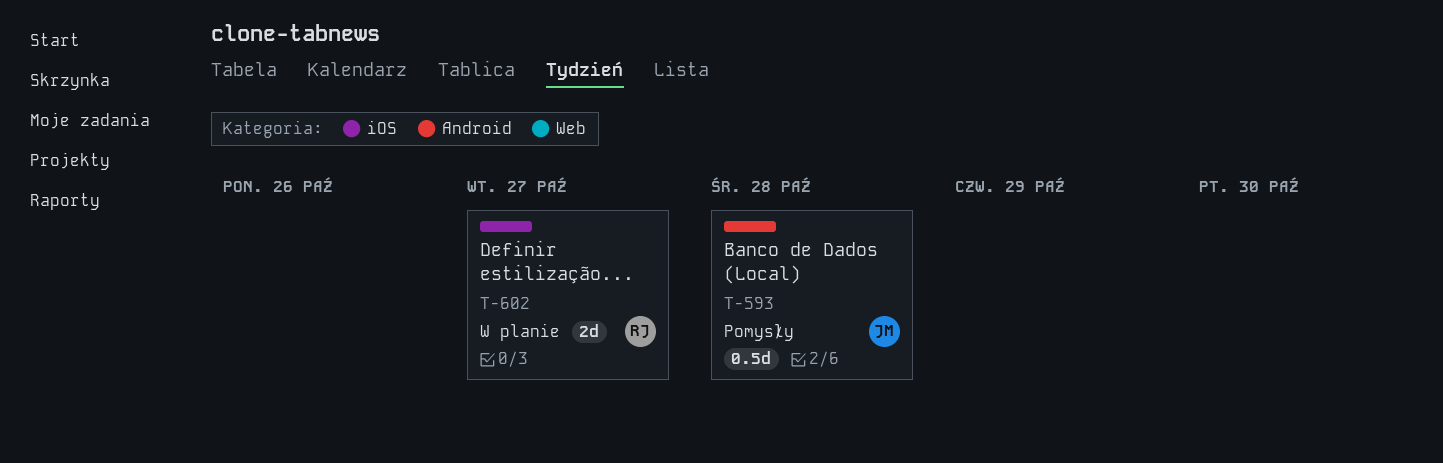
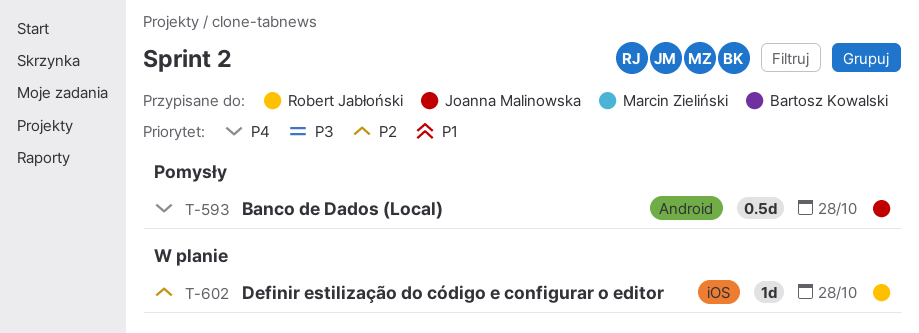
T-602, estimate: 2d -> 1d
T-602, due: Oct 27 -> Oct 28

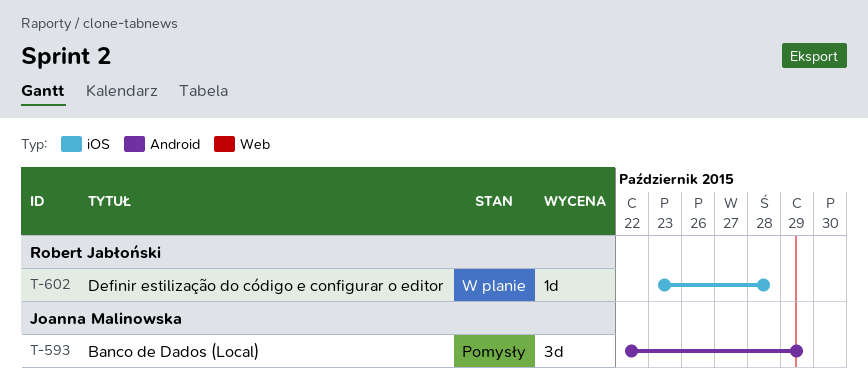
T-593, estimate: 0.5d -> 3d
T-593, due: Oct 28 -> Oct 29

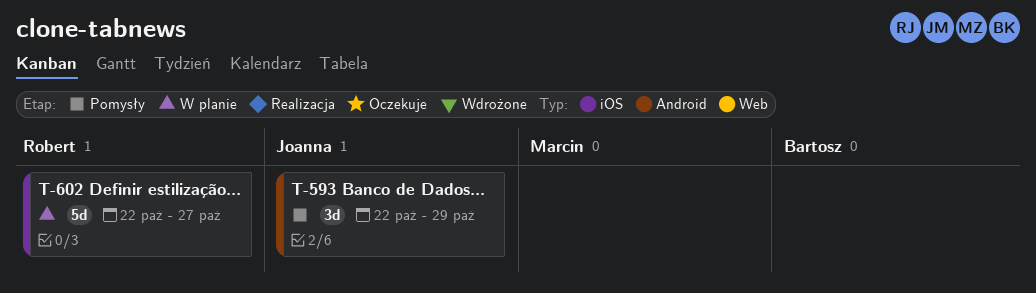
T-602, estimate: 1d -> 5d
T-602, start: Oct 23 -> Oct 22
T-602, due: Oct 28 -> Oct 27

